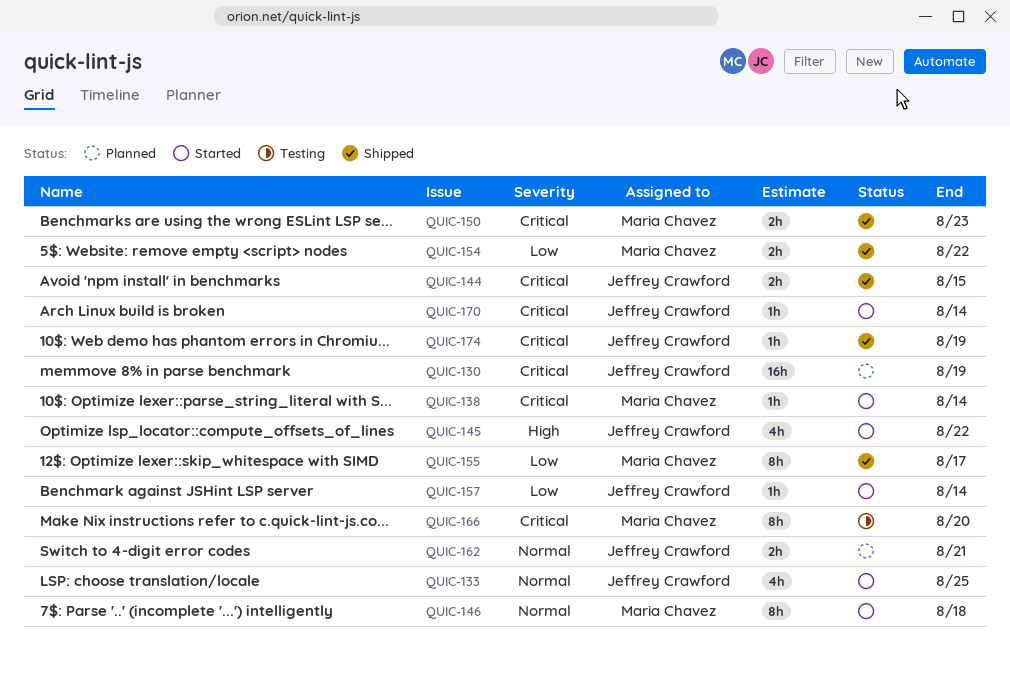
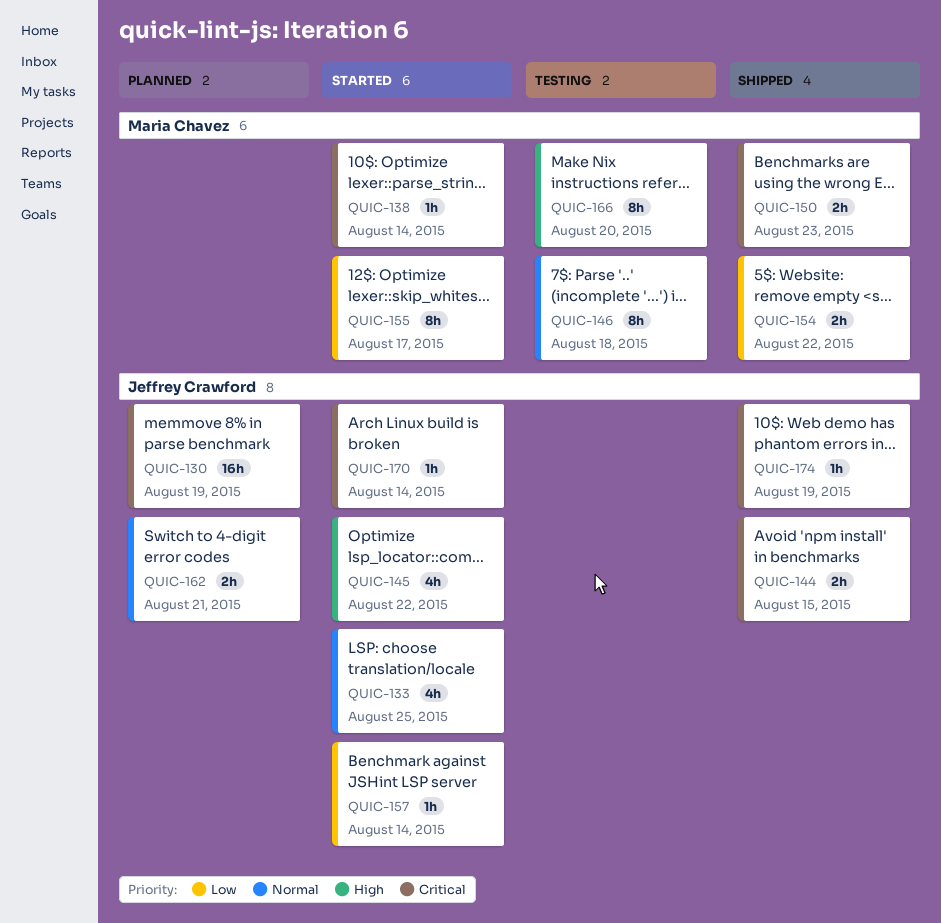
QUIC-146, status: Started -> Testing
QUIC-155, status: Shipped -> Started
QUIC-166, priority: Critical -> High

